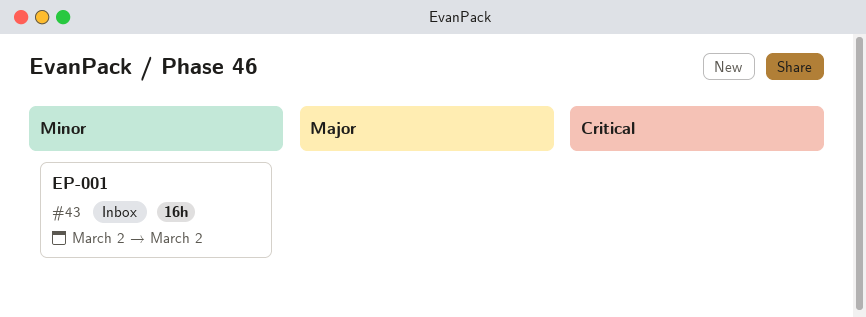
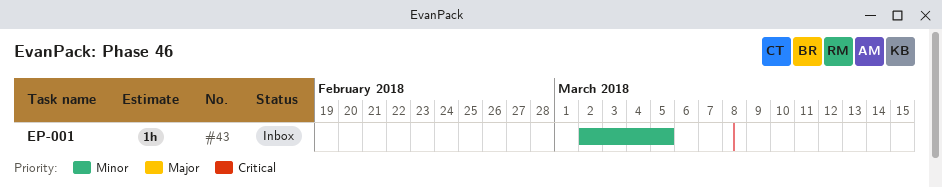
#43, estimate: 16h -> 1h
#43, due: Mar 2 -> Mar 5

